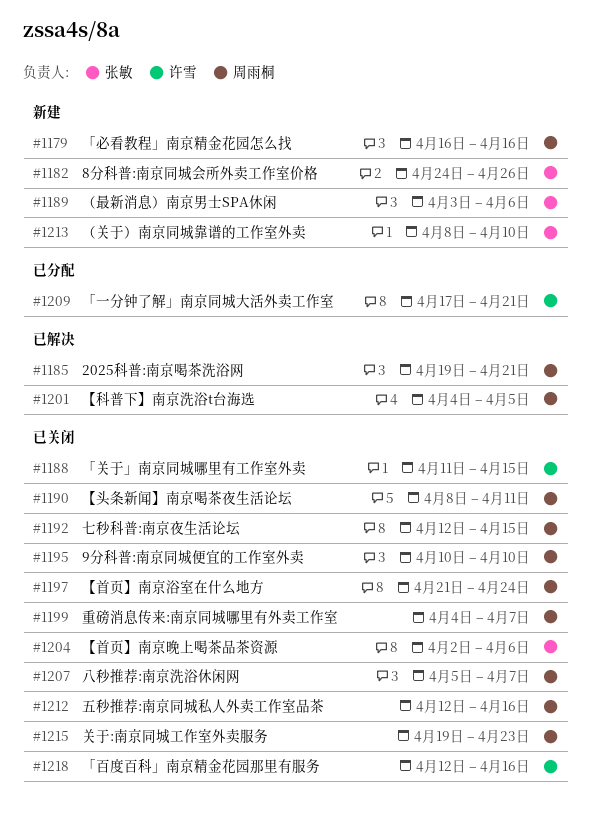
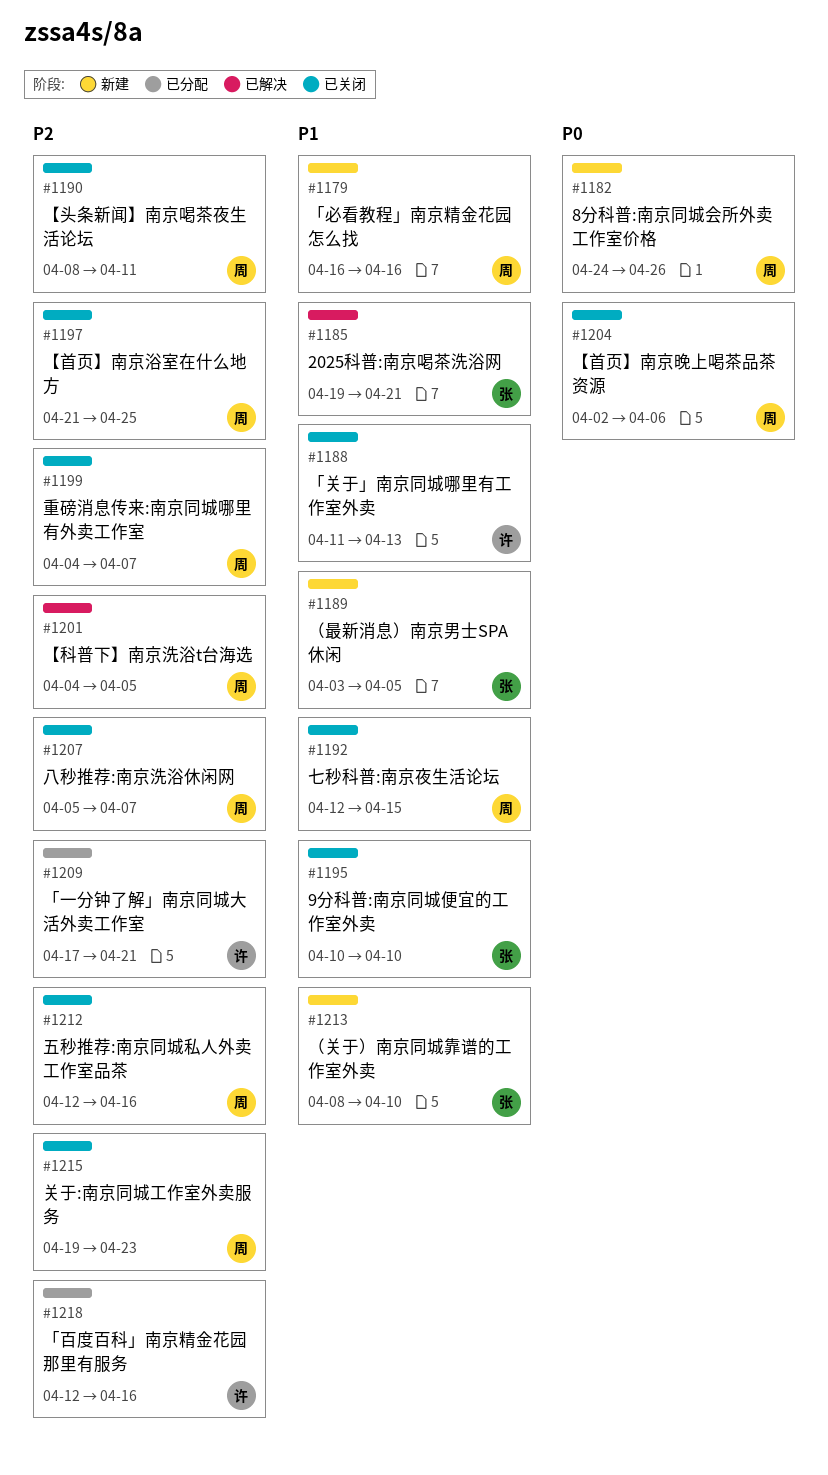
#1182, owner: 张敏 -> 周雨桐
#1185, owner: 周雨桐 -> 张敏
#1188, due: Apr 15 -> Apr 13
#1189, due: Apr 6 -> Apr 5
#1195, owner: 周雨桐 -> 张敏
#1197, due: Apr 24 -> Apr 25
#1204, owner: 张敏 -> 周雨桐
#1218, status: 已关闭 -> 已分配

